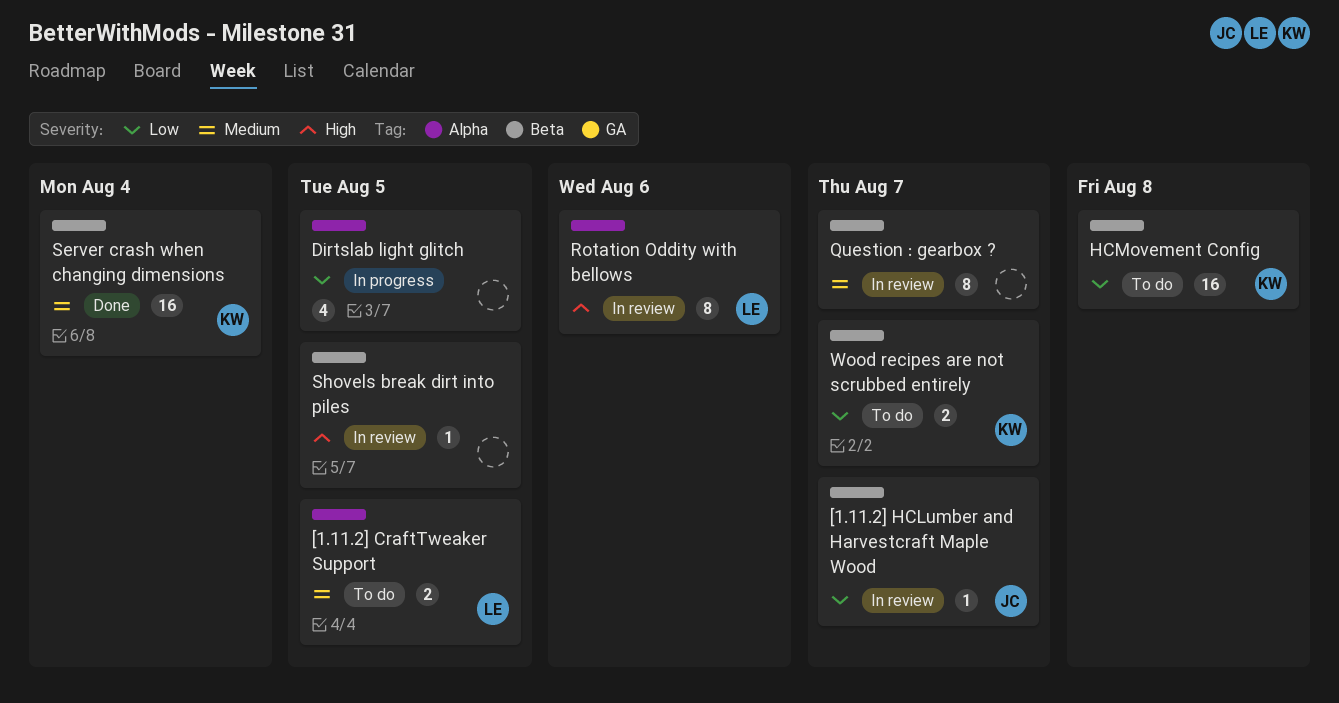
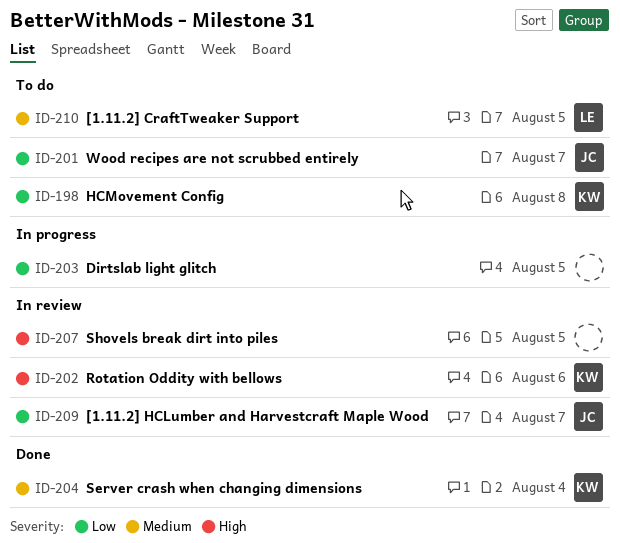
Question : gearbox ?: present -> none
Rotation Oddity with bellows, owner: LE -> KW
Wood recipes are not scrubbed entirely, owner: KW -> JC

